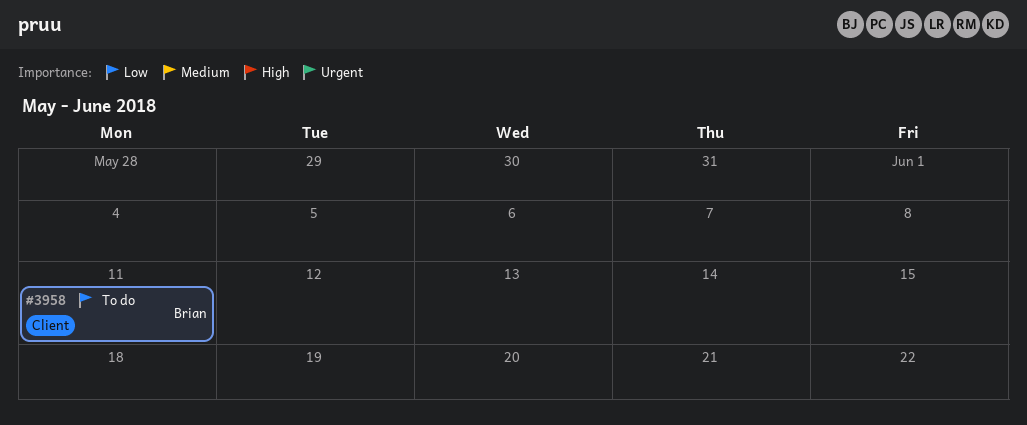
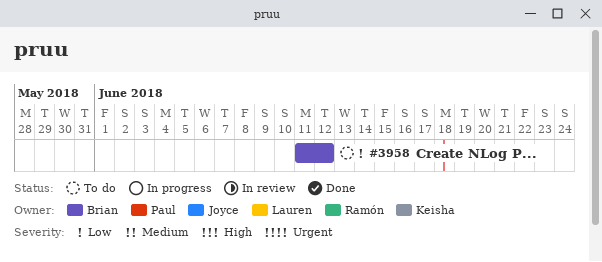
#3958, due: Jun 11 -> Jun 12

